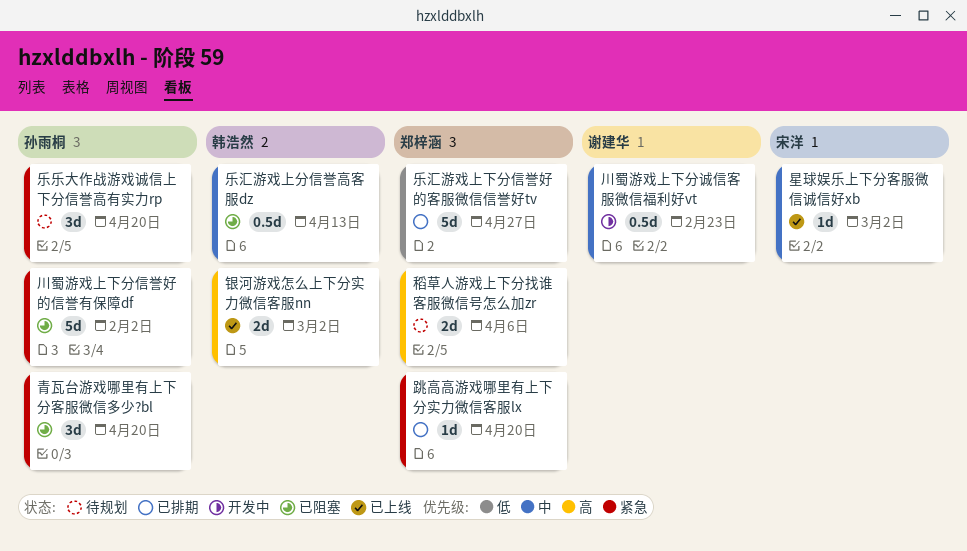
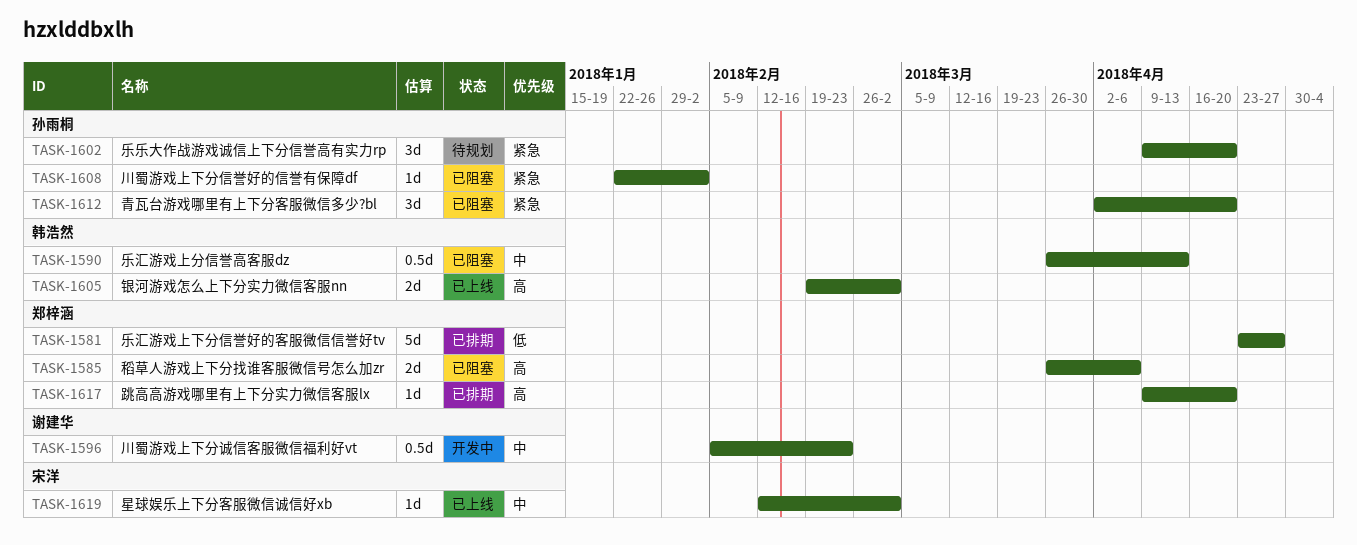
川蜀游戏上下分信誉好的信誉有保障df, estimate: 5d -> 1d
稻草人游戏上下分找谁客服微信号怎么加zr, status: 待规划 -> 已阻塞
跳高高游戏哪里有上下分实力微信客服lx, priority: 紧急 -> 高

